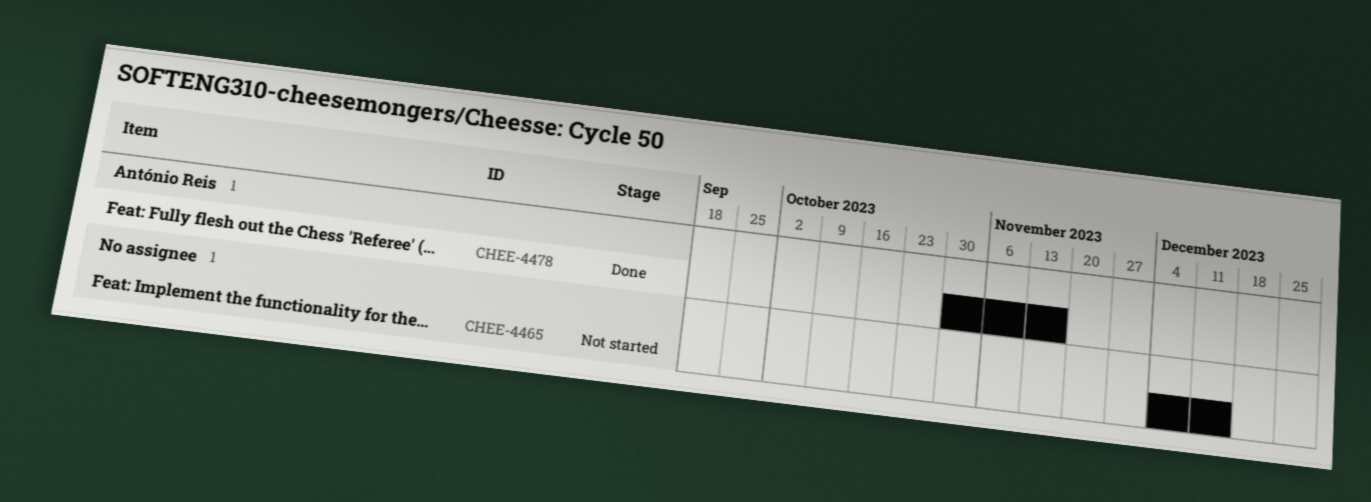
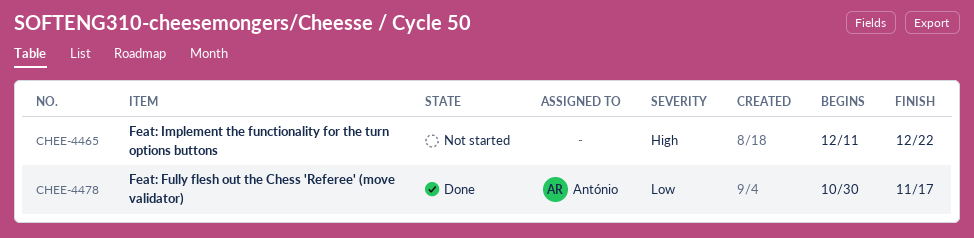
CHEE-4465, start: Dec 4 -> Dec 11
CHEE-4465, due: Dec 15 -> Dec 22

